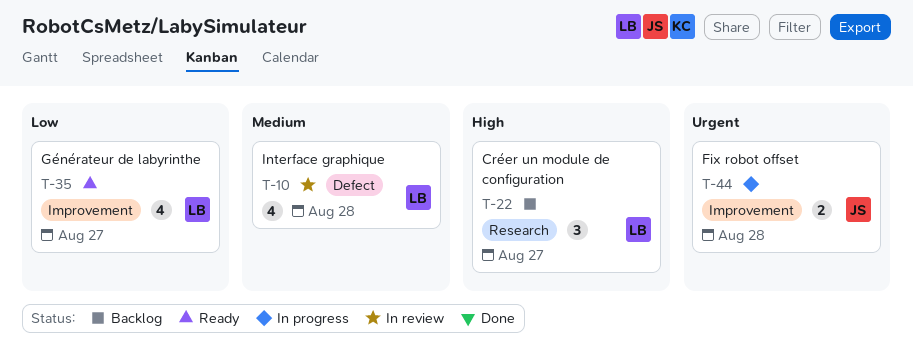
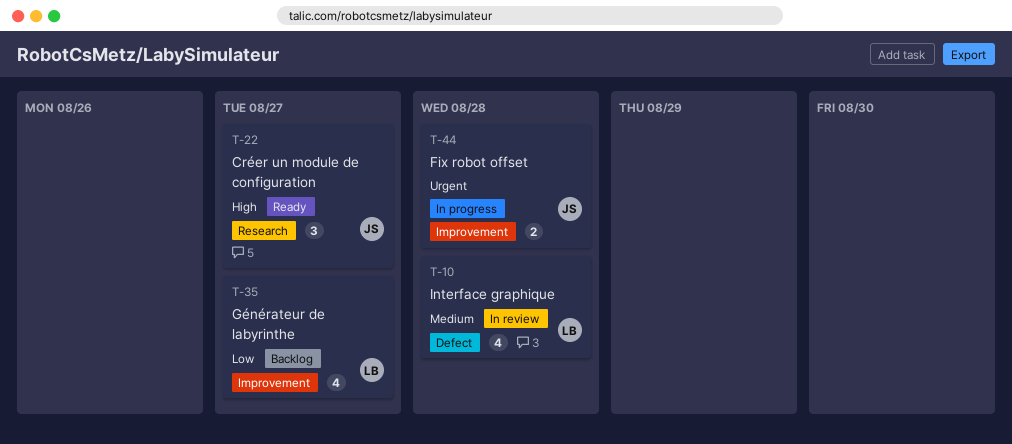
T-22, status: Backlog -> Ready
T-22, owner: LB -> JS
T-35, status: Ready -> Backlog

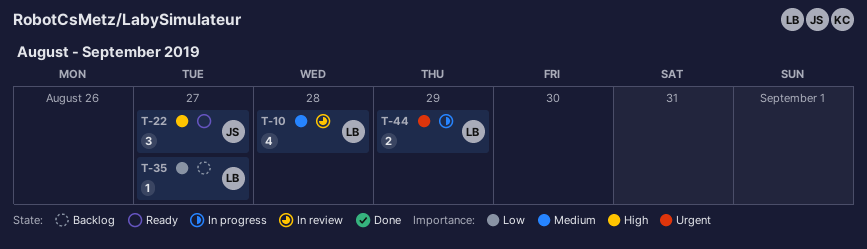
T-35, estimate: 4 -> 1
T-44, owner: JS -> LB
T-44, due: Aug 28 -> Aug 29

